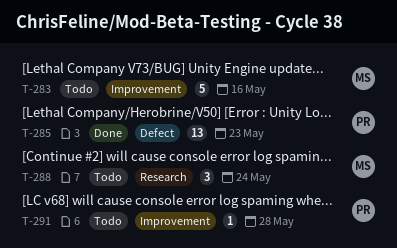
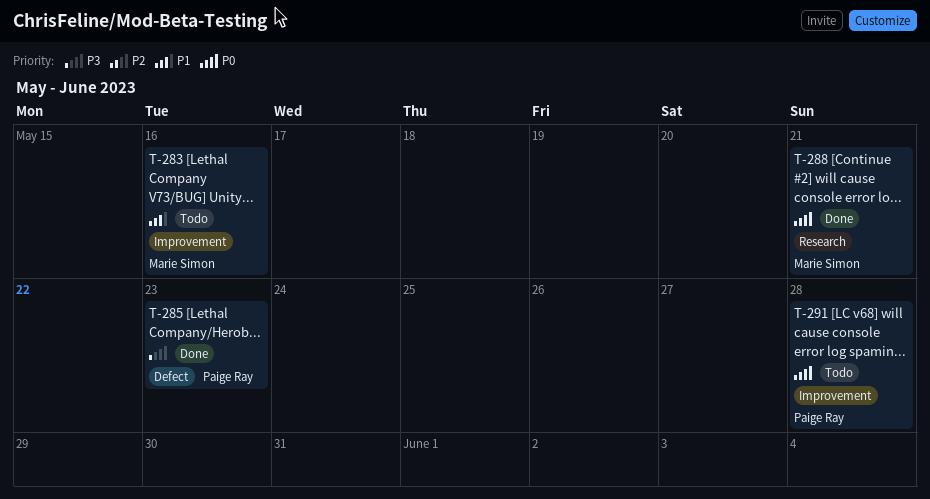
T-288, status: Todo -> Done
T-288, due: May 24 -> May 21

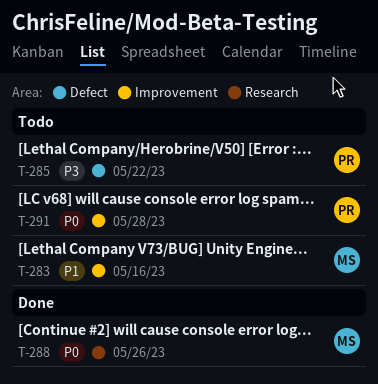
T-285, status: Done -> Todo
T-285, due: May 23 -> May 22
T-288, due: May 21 -> May 26

